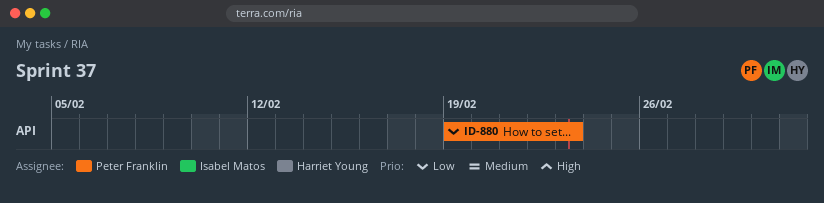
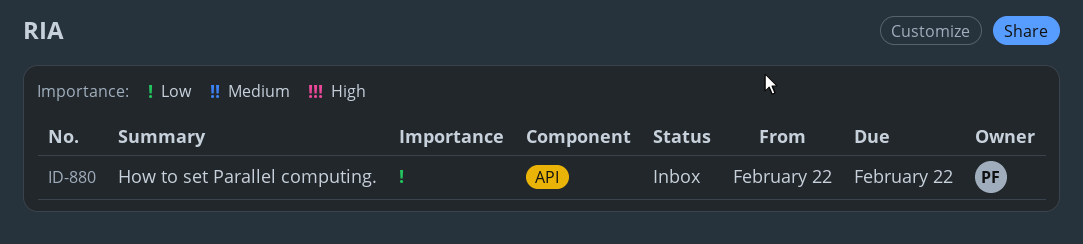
ID-880, start: Feb 19 -> Feb 22
ID-880, due: Feb 23 -> Feb 22

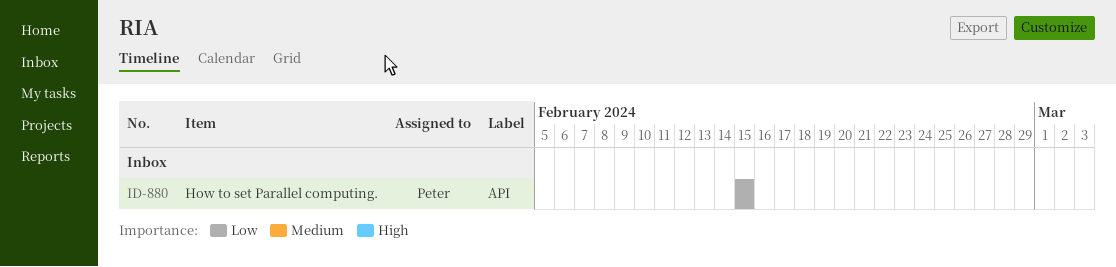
ID-880, start: Feb 22 -> Feb 15
ID-880, due: Feb 22 -> Feb 15

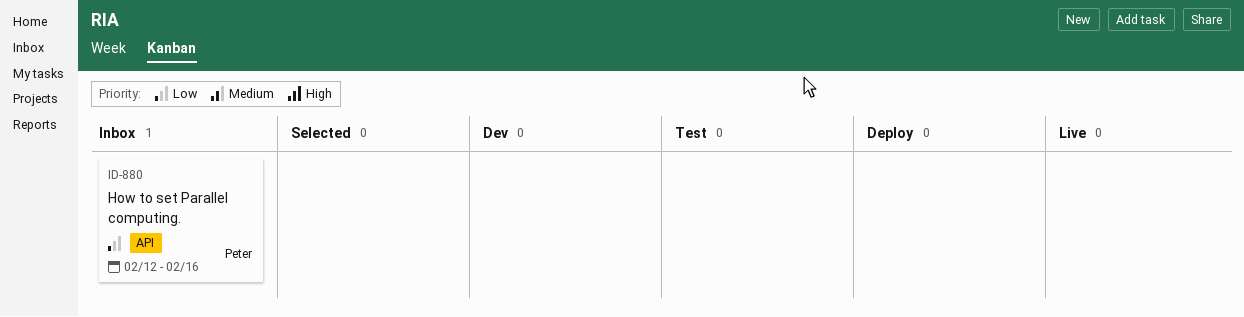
ID-880, start: Feb 15 -> Feb 12
ID-880, due: Feb 15 -> Feb 16

